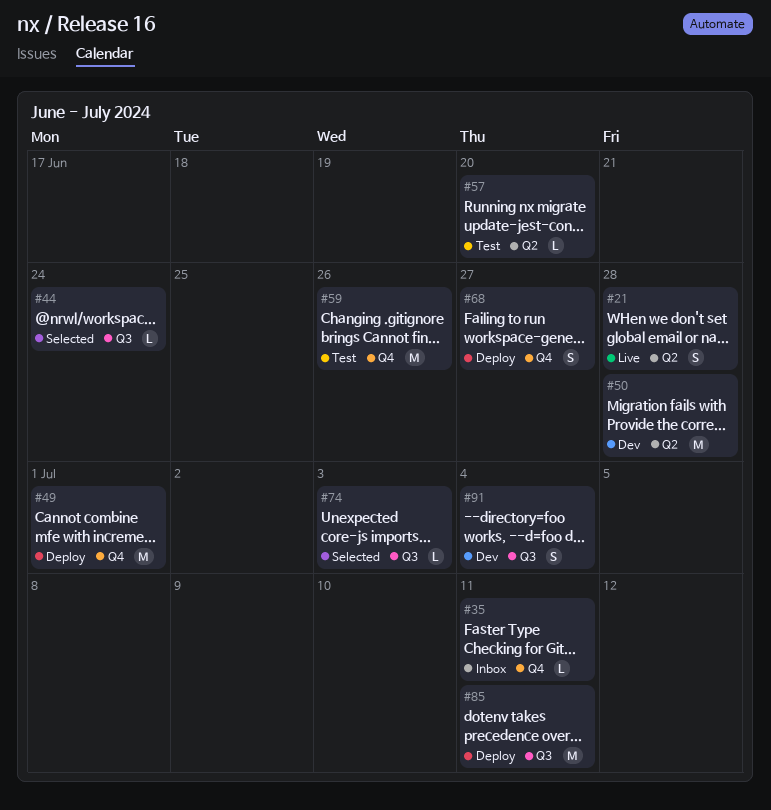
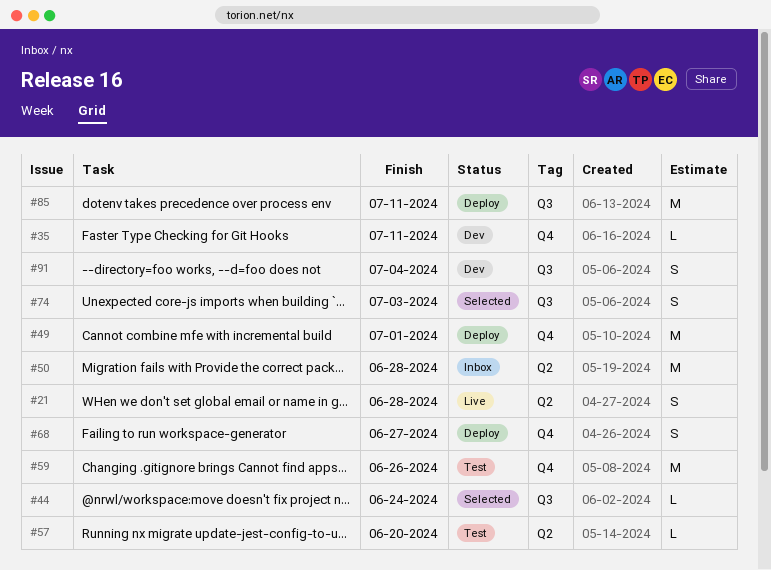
#35, status: Inbox -> Dev
#50, status: Dev -> Inbox
#74, estimate: L -> S

